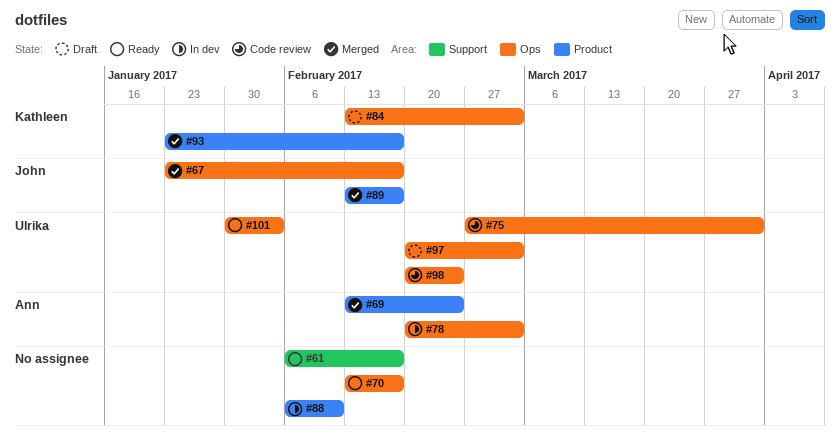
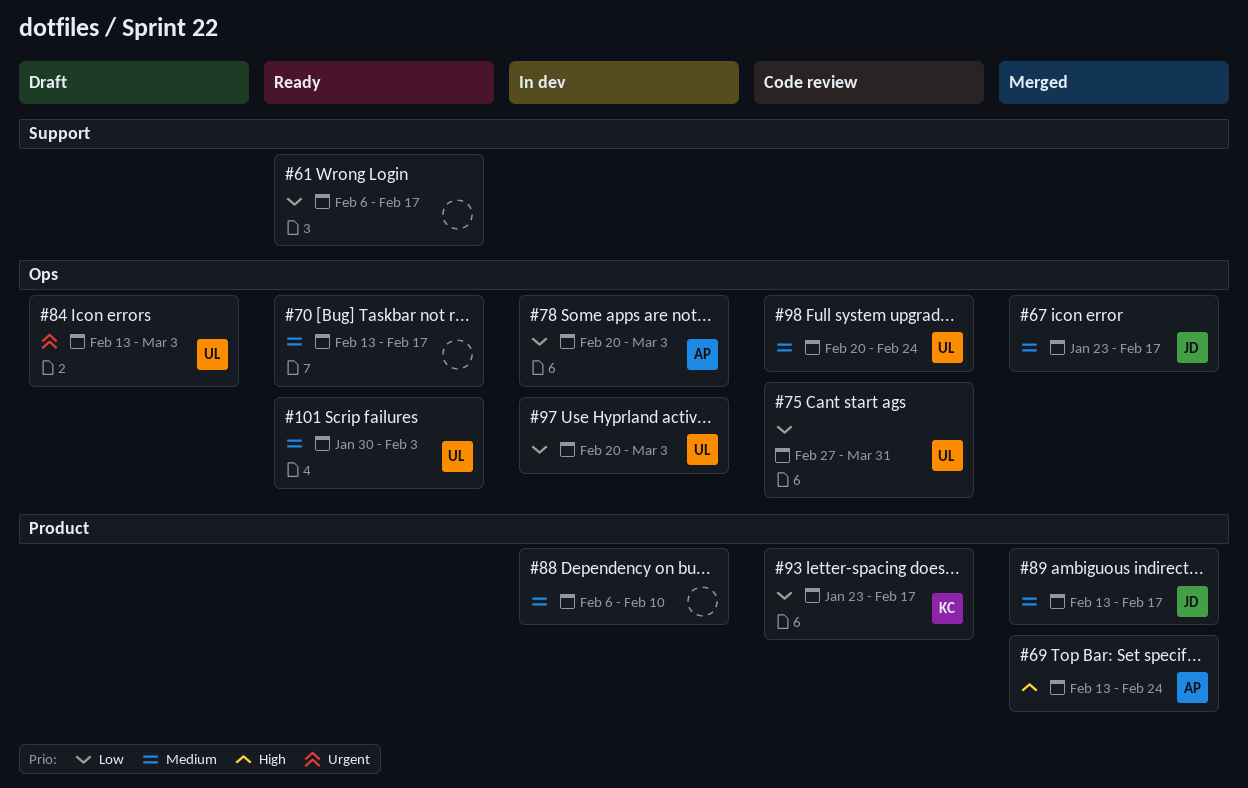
#84, owner: Kathleen -> Ulrika
#93, status: Merged -> Code review
#97, status: Draft -> In dev

